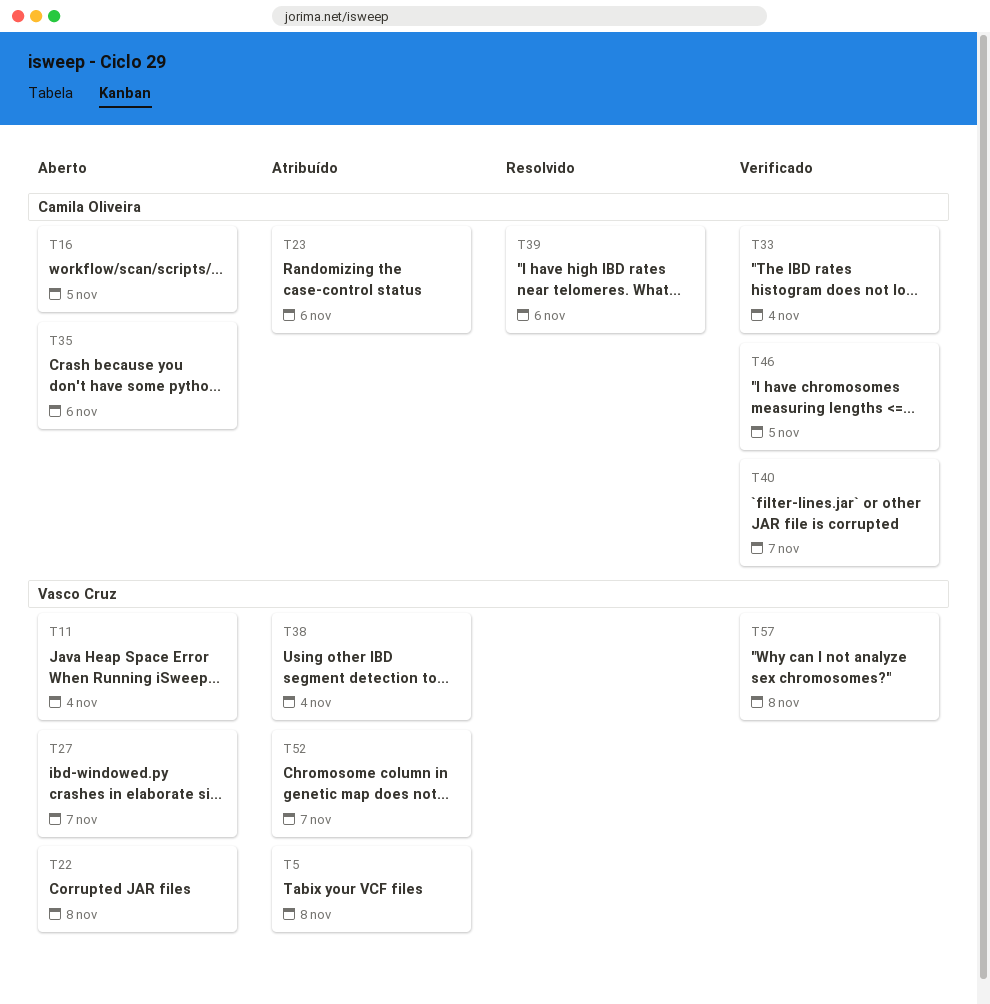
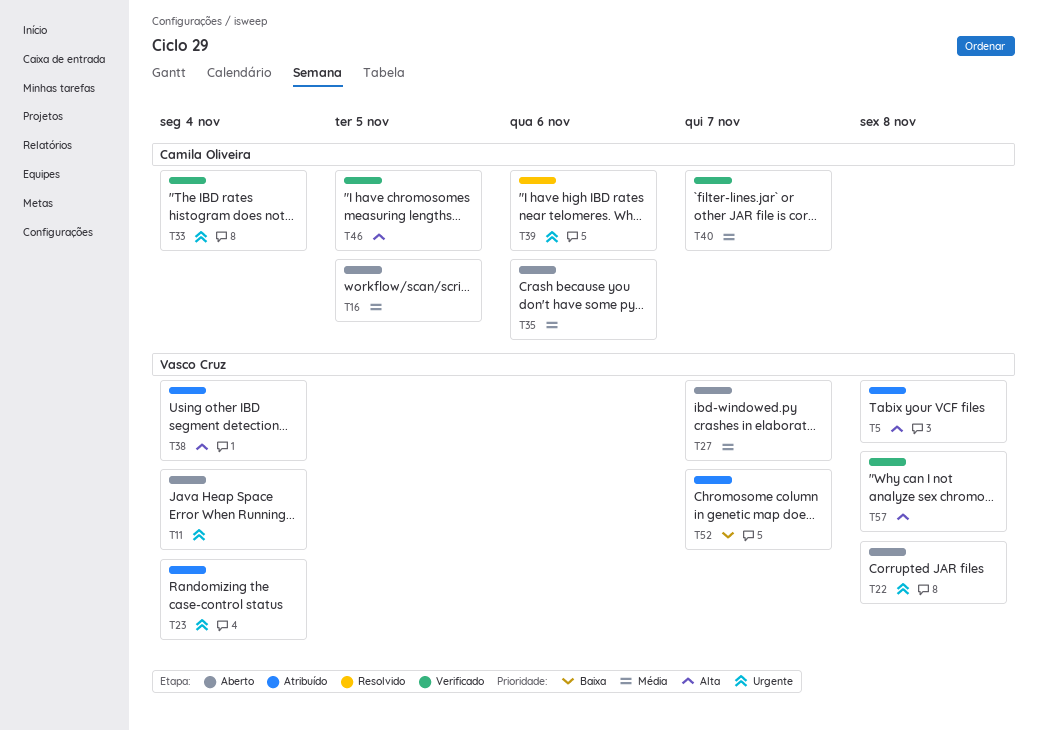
T23, owner: Camila Oliveira -> Vasco Cruz
T23, due: Nov 6 -> Nov 4

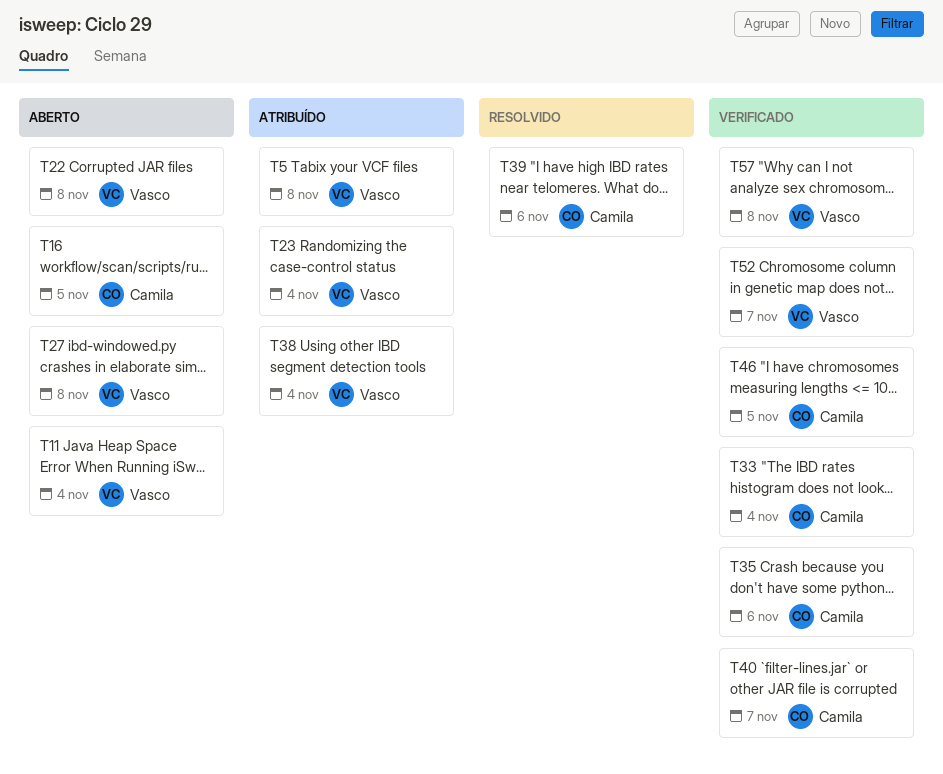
T27, due: Nov 7 -> Nov 8
T35, status: Aberto -> Verificado
T52, status: Atribuído -> Verificado

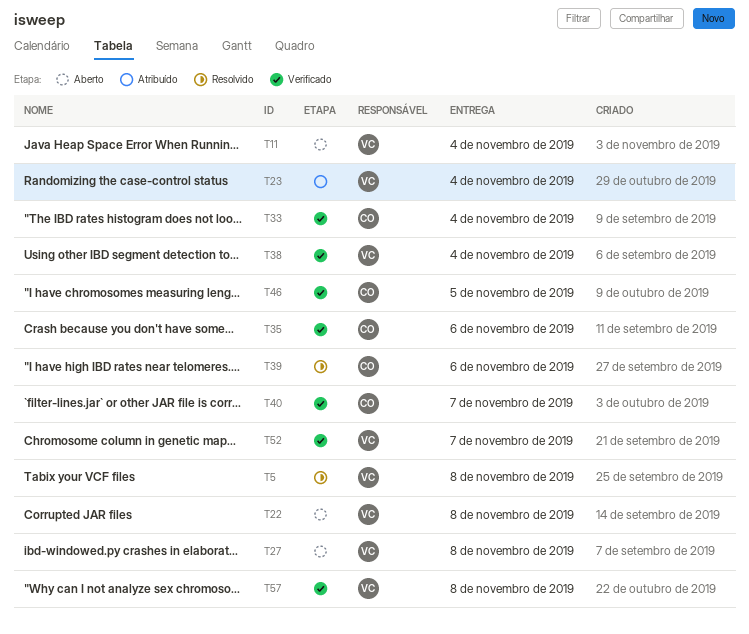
T5, status: Atribuído -> Resolvido
T16: present -> none
T38, status: Atribuído -> Verificado

